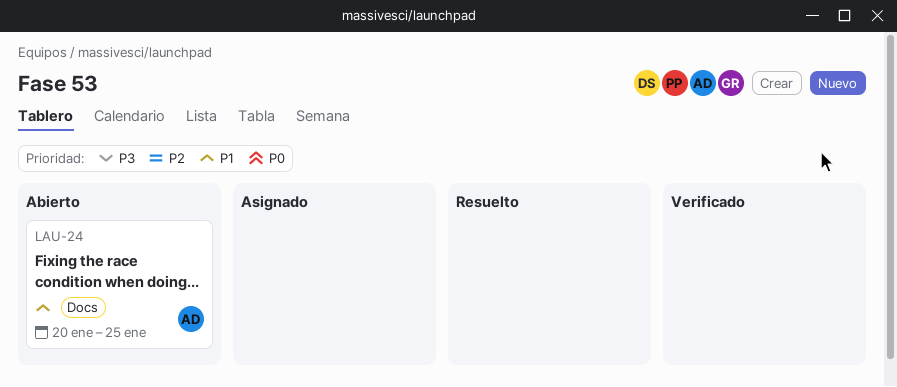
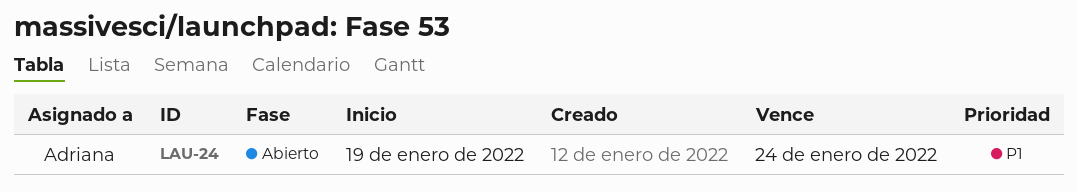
LAU-24, start: Jan 20 -> Jan 19
LAU-24, due: Jan 25 -> Jan 24

